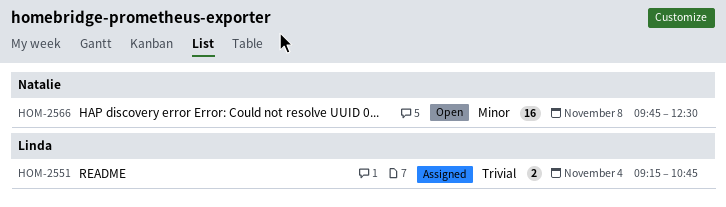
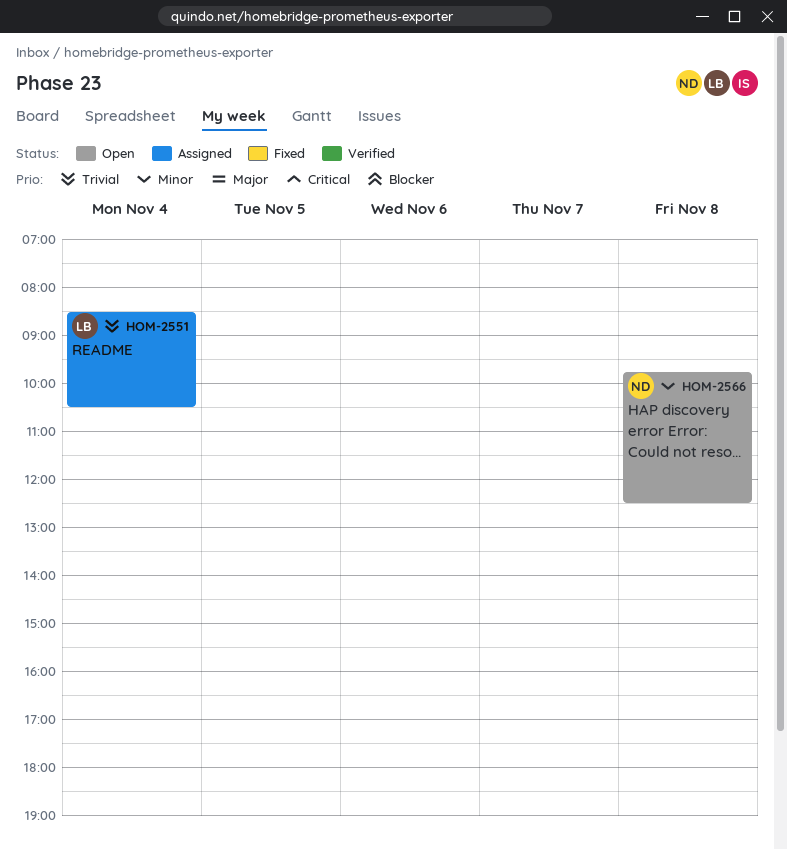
HOM-2551, begins: 09:15 -> 08:30
HOM-2551, ends: 10:45 -> 10:30

